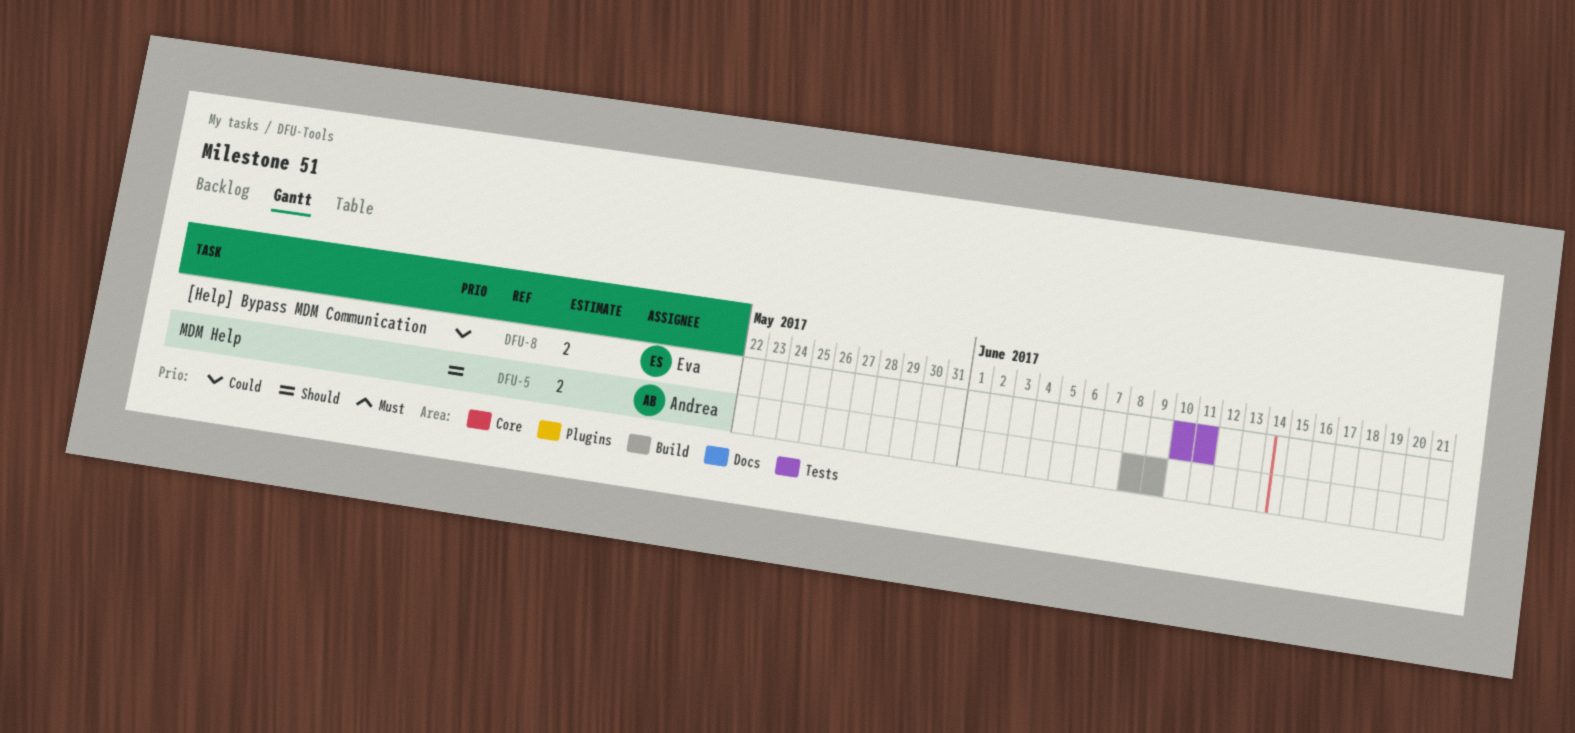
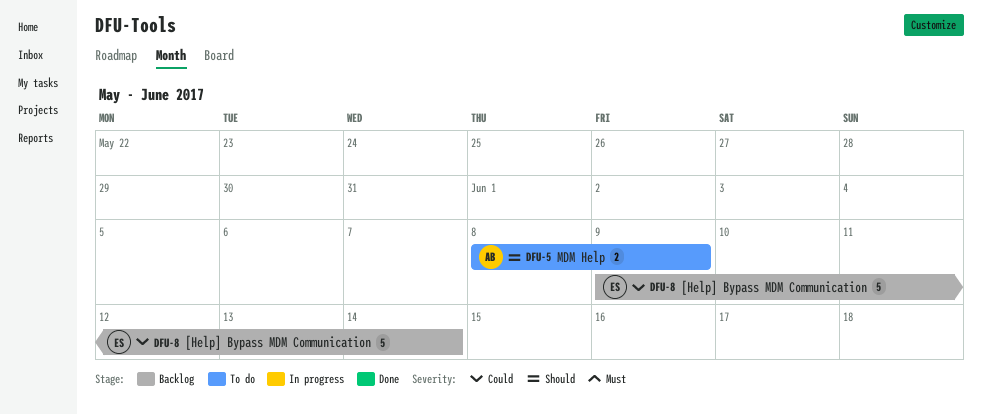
DFU-8, estimate: 2 -> 5
DFU-8, start: Jun 10 -> Jun 9
DFU-8, due: Jun 11 -> Jun 14

